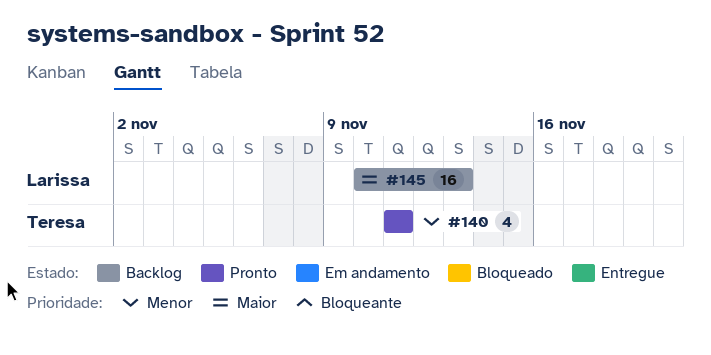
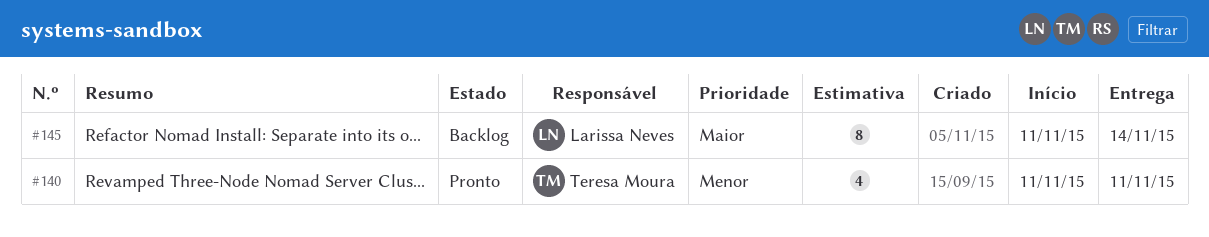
#145, estimate: 16 -> 8
#145, start: Nov 10 -> Nov 11
#145, due: Nov 13 -> Nov 14

